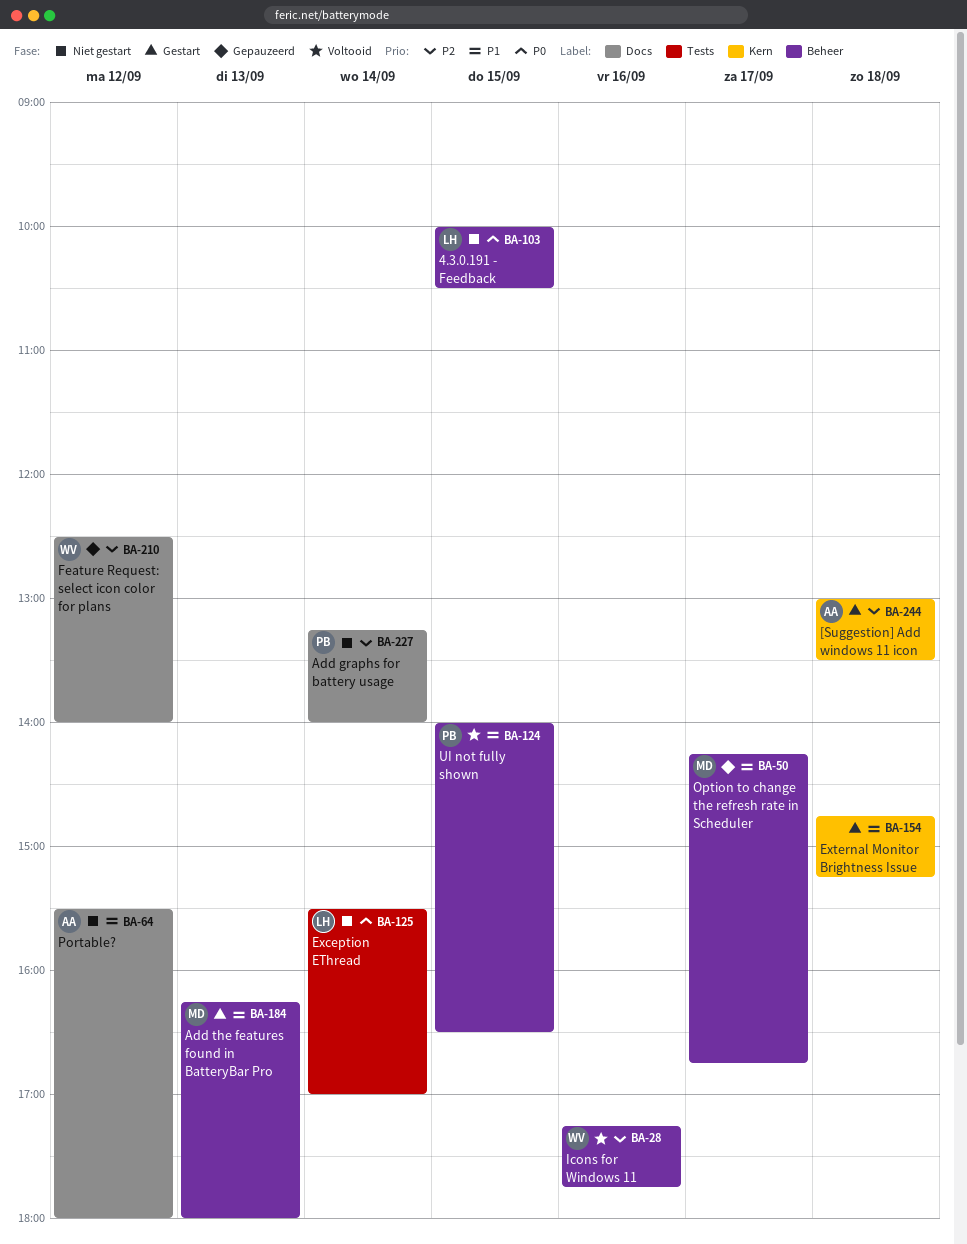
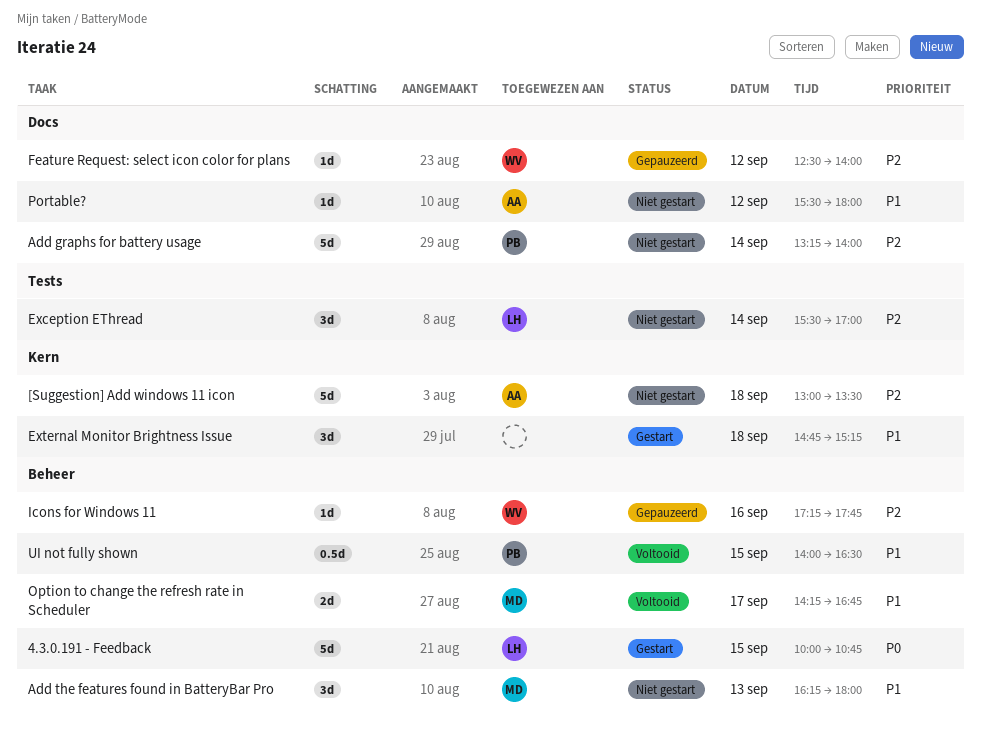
4.3.0.191 - Feedback, status: Niet gestart -> Gestart
4.3.0.191 - Feedback, ends: 10:30 -> 10:45
[Suggestion] Add windows 11 icon, status: Gestart -> Niet gestart
Add the features found in BatteryBar Pro, status: Gestart -> Niet gestart
Exception EThread, priority: P0 -> P2
Icons for Windows 11, status: Voltooid -> Gepauzeerd
Option to change the refresh rate in Scheduler, status: Gepauzeerd -> Voltooid

